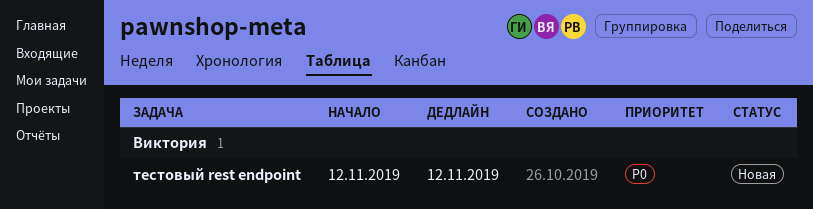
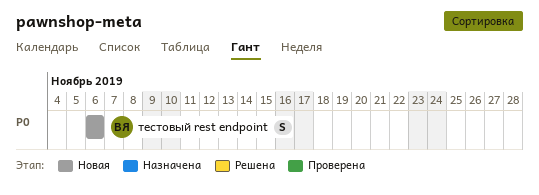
тестовый rest endpoint, start: Nov 12 -> Nov 6
тестовый rest endpoint, due: Nov 12 -> Nov 6

